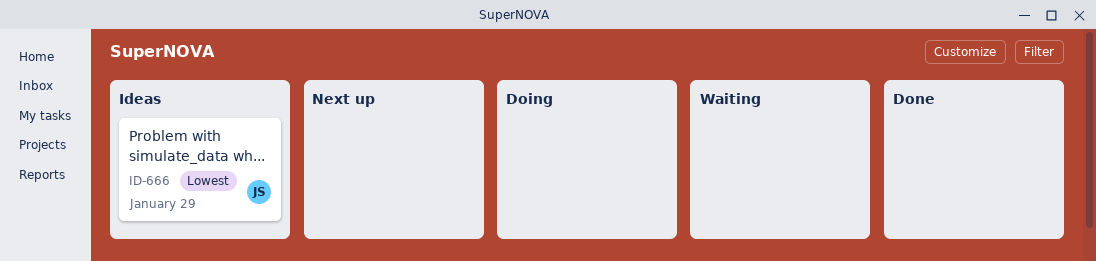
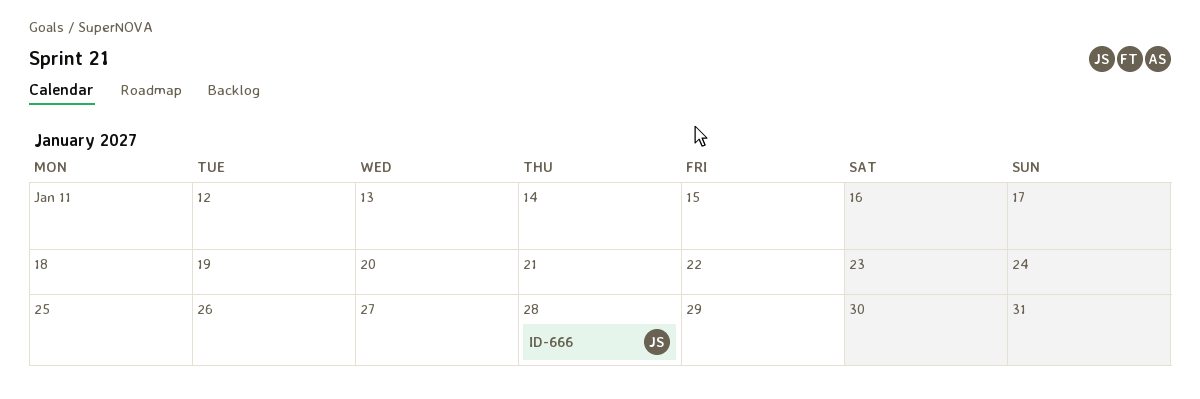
ID-666, due: Jan 29 -> Jan 28

